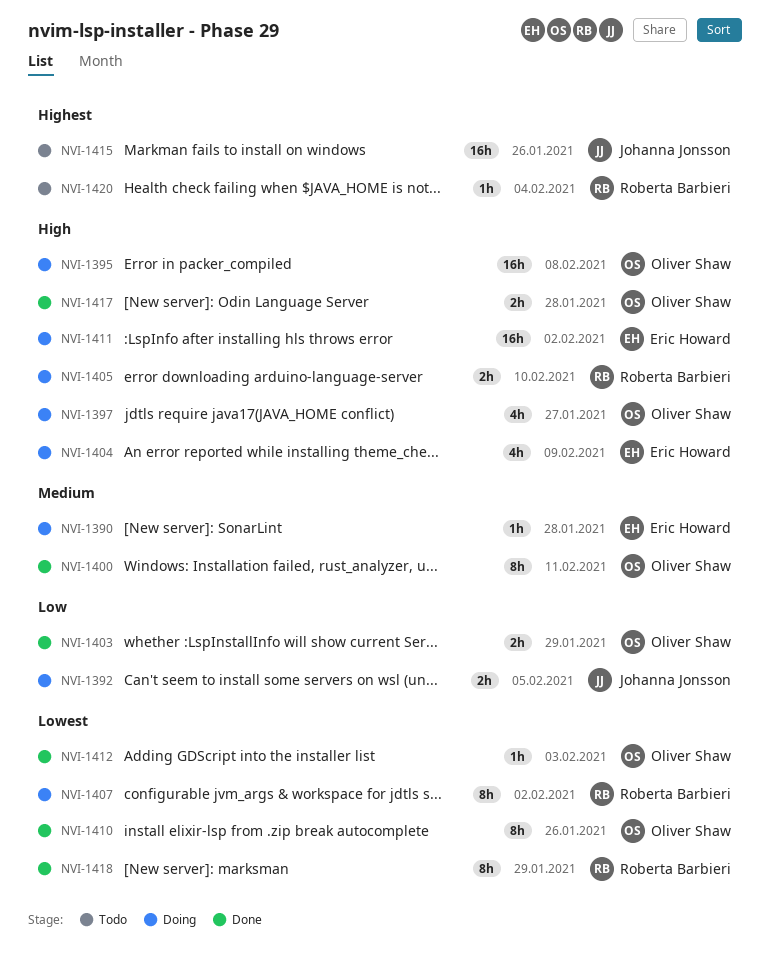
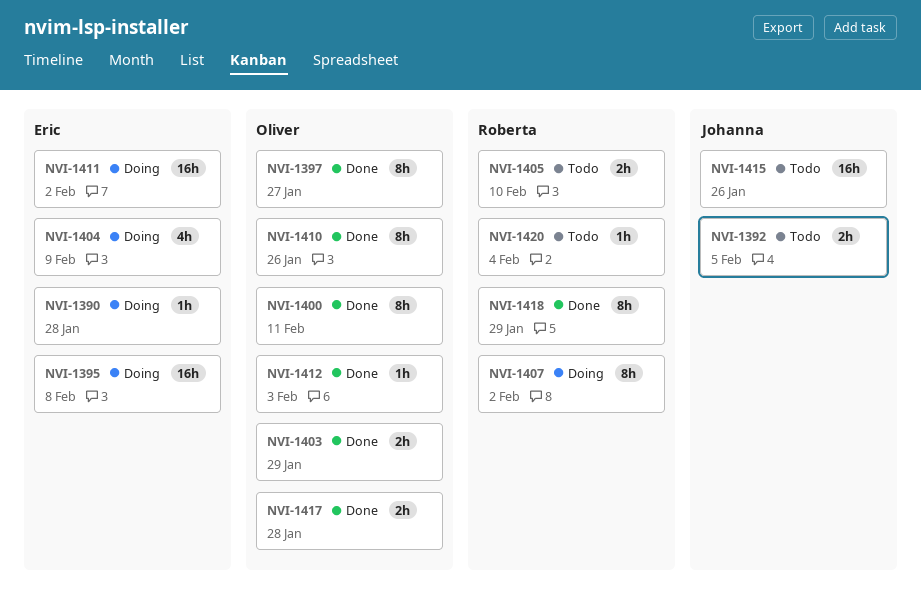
NVI-1392, status: Doing -> Todo
NVI-1395, owner: Oliver Shaw -> Eric Howard
NVI-1397, status: Doing -> Done
NVI-1397, estimate: 4h -> 8h
NVI-1405, status: Doing -> Todo

